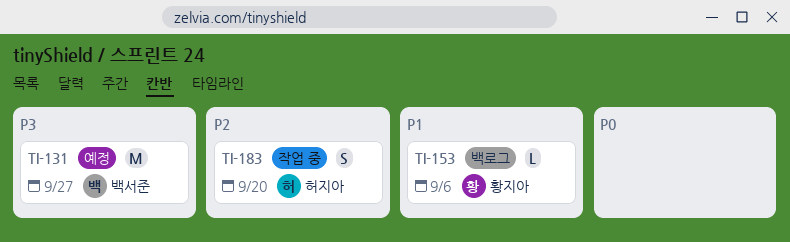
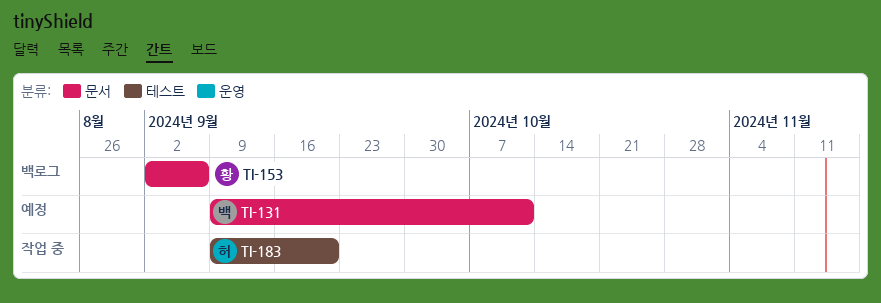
TI-131, due: Sep 27 -> Oct 11

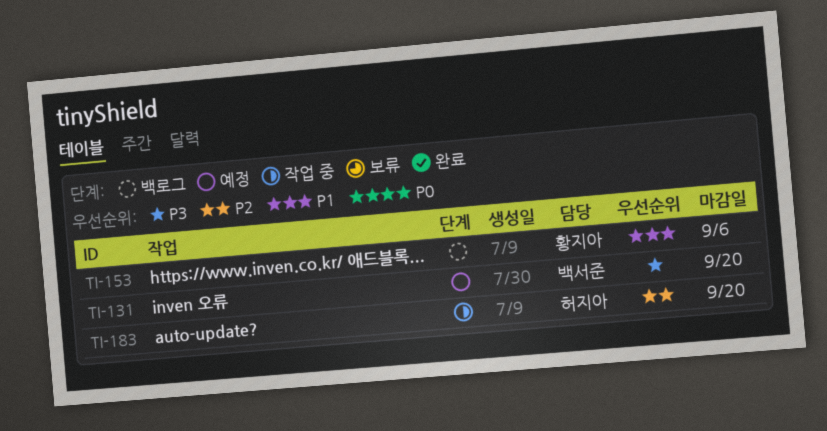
TI-131, due: Oct 11 -> Sep 20

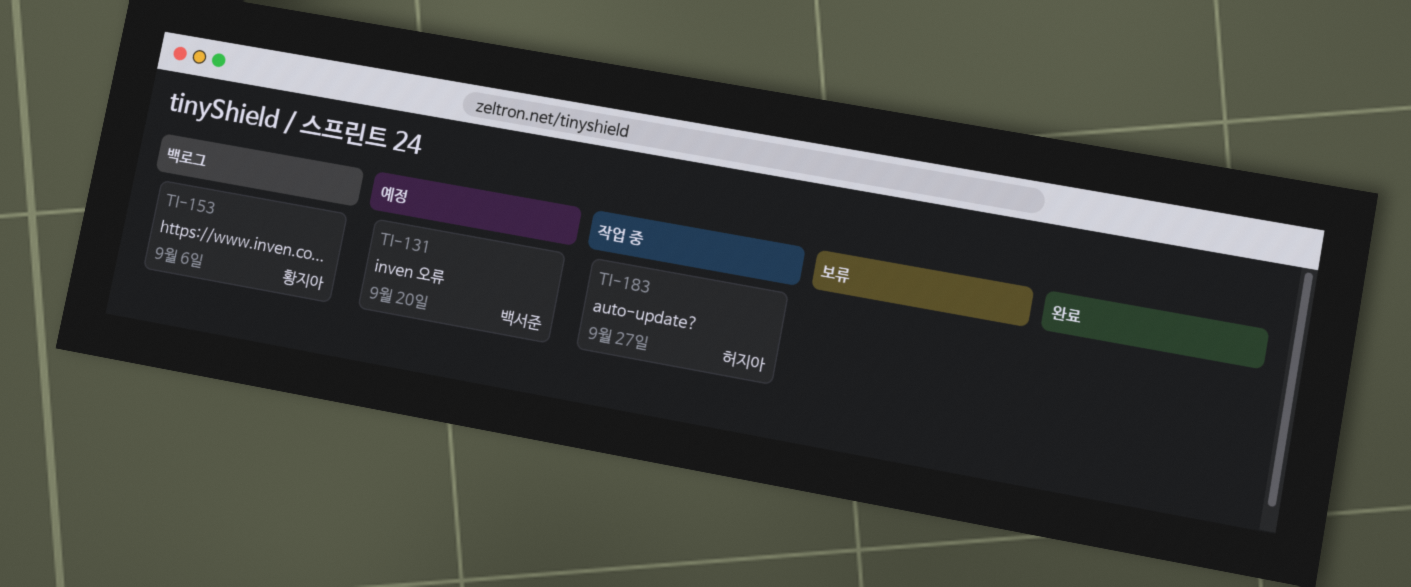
TI-183, due: Sep 20 -> Sep 27

